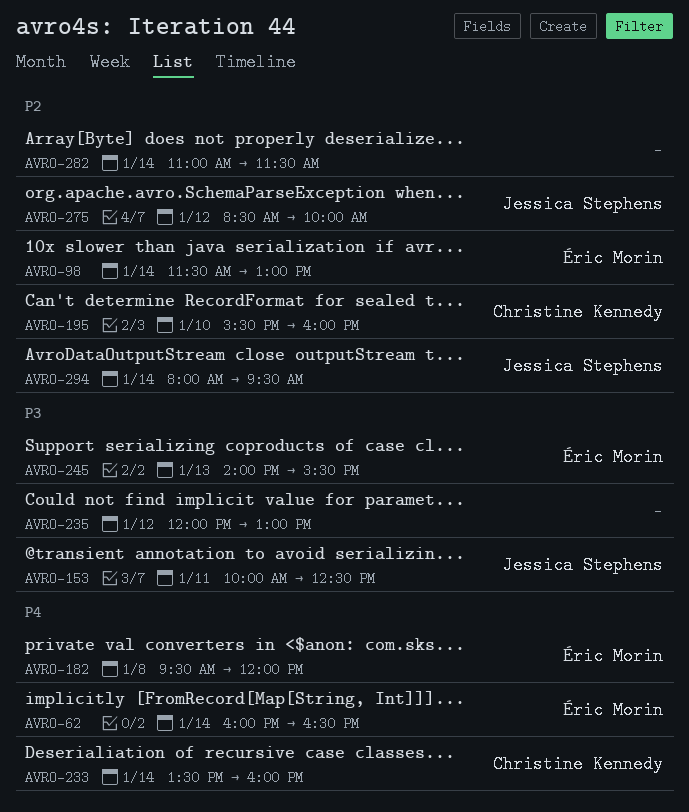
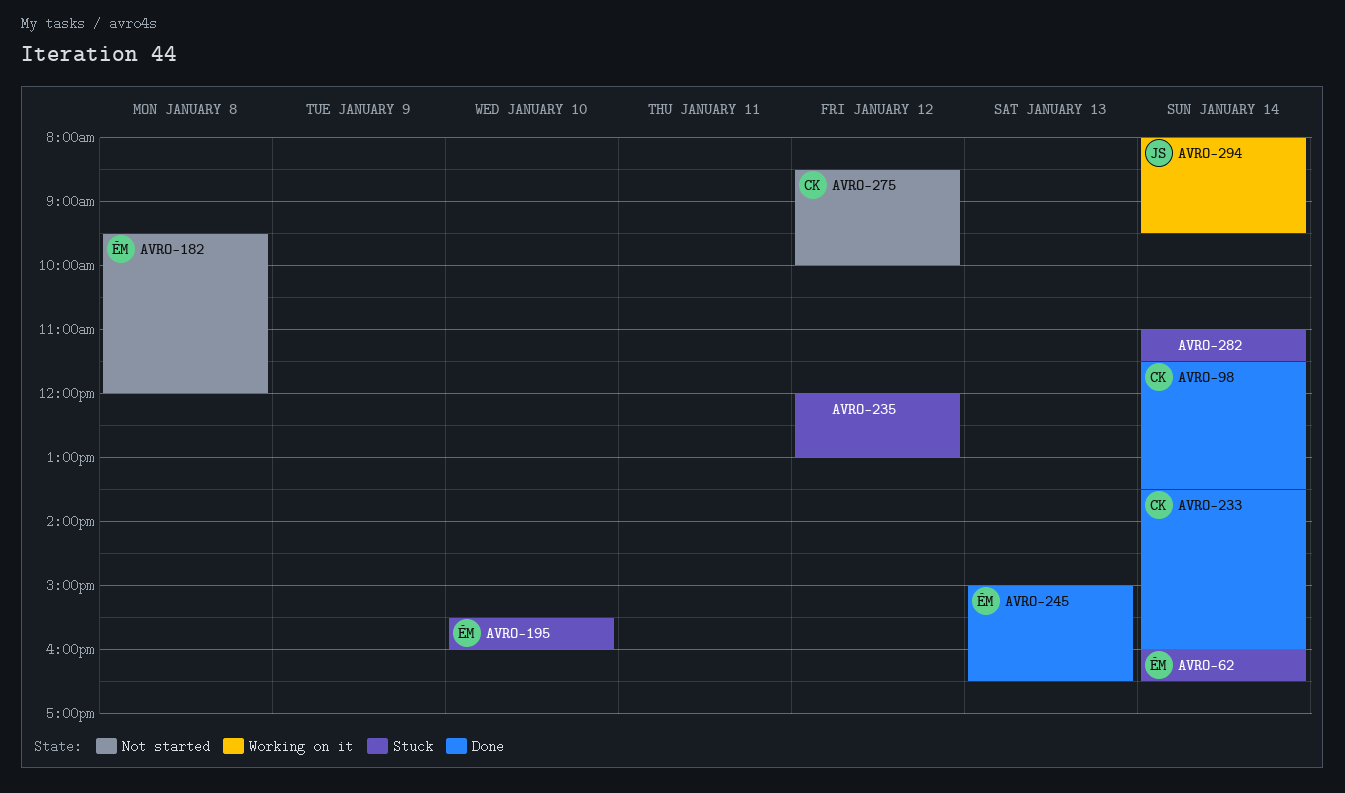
AVRO-98, owner: Éric Morin -> Christine Kennedy
AVRO-98, ends: 13:00 -> 13:30
AVRO-153: present -> none
AVRO-195, owner: Christine Kennedy -> Éric Morin
AVRO-245, begins: 14:00 -> 15:00
AVRO-245, ends: 15:30 -> 16:30
AVRO-275, owner: Jessica Stephens -> Christine Kennedy

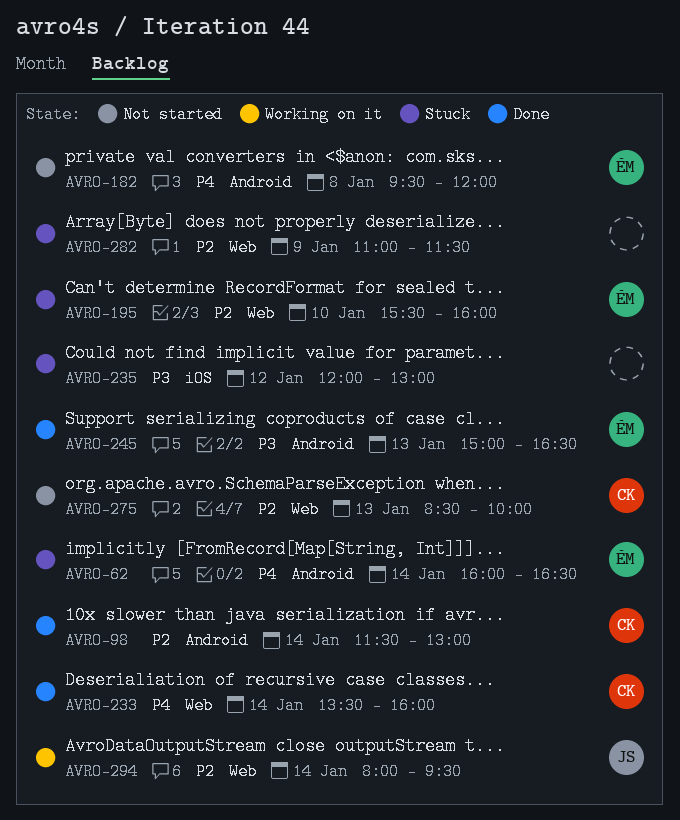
AVRO-98, ends: 13:30 -> 13:00
AVRO-275, day: Jan 12 -> Jan 13
AVRO-282, day: Jan 14 -> Jan 9

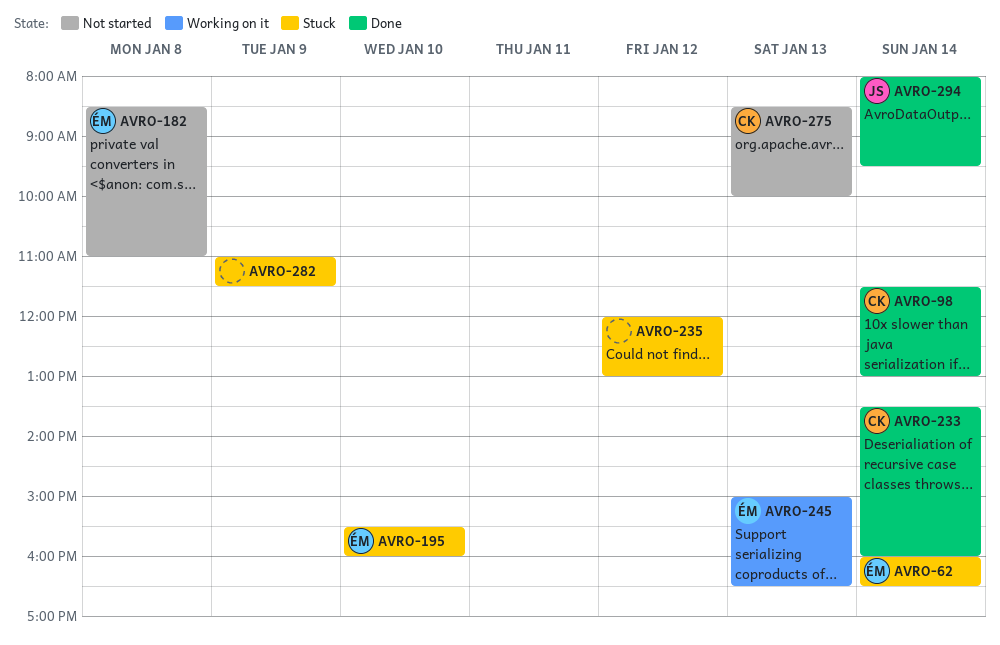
AVRO-182, begins: 09:30 -> 08:30
AVRO-182, ends: 12:00 -> 11:00
AVRO-245, status: Done -> Working on it
AVRO-294, status: Working on it -> Done

